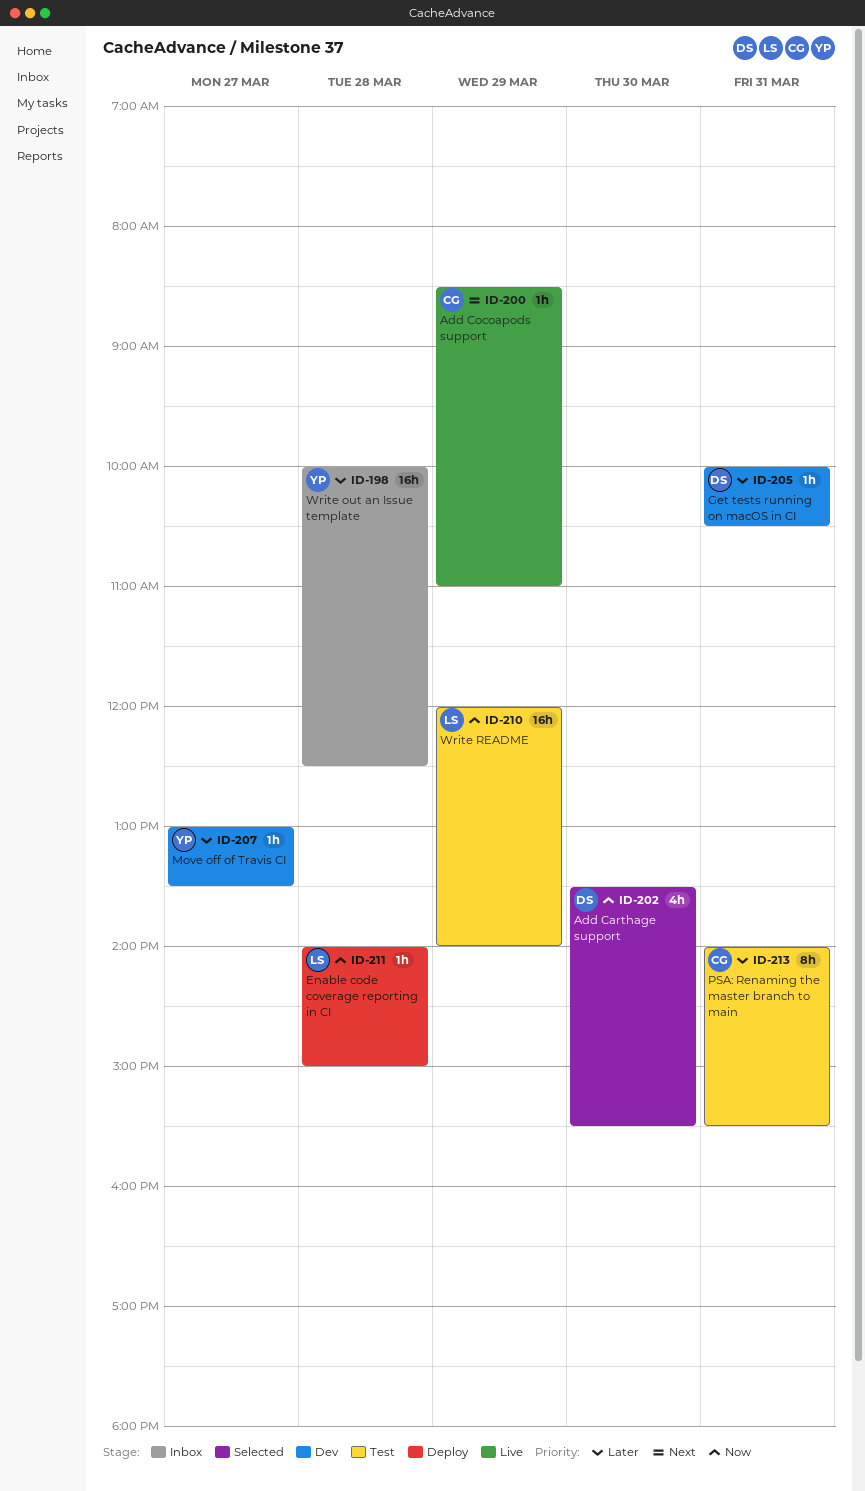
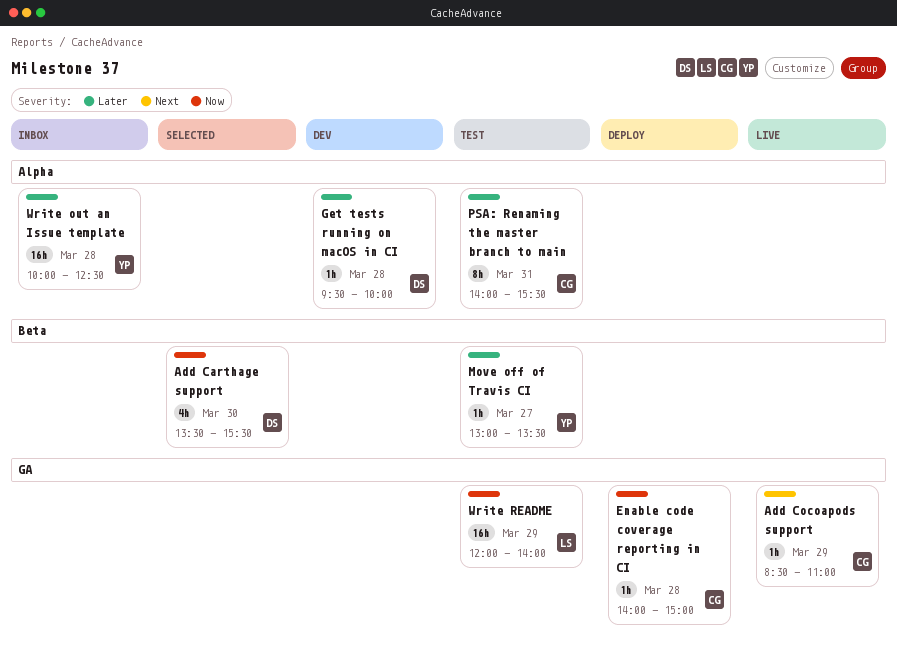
Enable code coverage reporting in CI, owner: LS -> CG
Get tests running on macOS in CI, day: Mar 31 -> Mar 28
Get tests running on macOS in CI, begins: 10:00 -> 09:30
Get tests running on macOS in CI, ends: 10:30 -> 10:00
Move off of Travis CI, status: Dev -> Test

